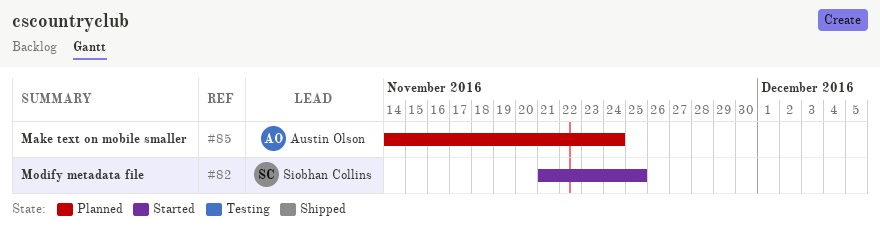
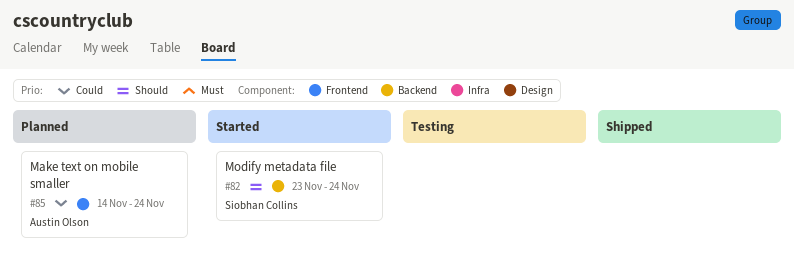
#82, start: Nov 21 -> Nov 23
#82, due: Nov 25 -> Nov 24

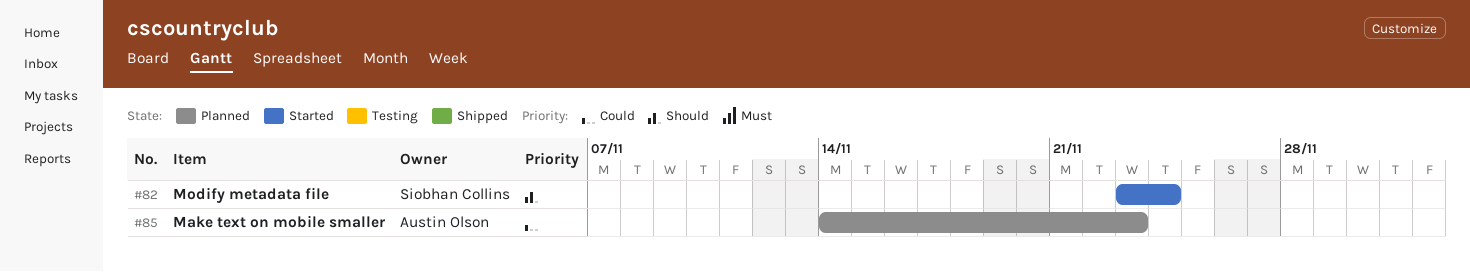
#85, due: Nov 24 -> Nov 23

